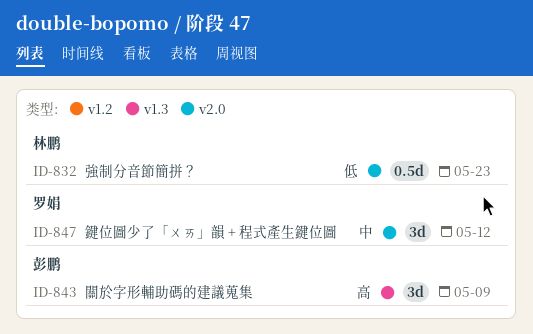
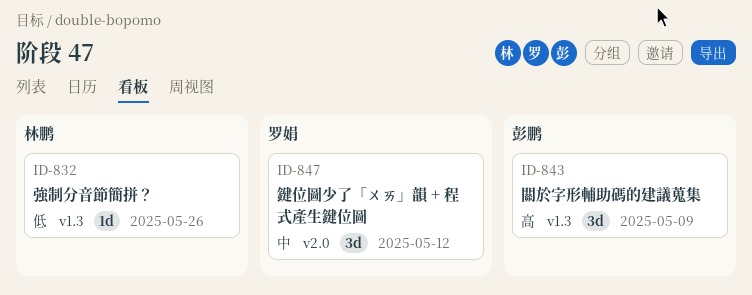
ID-832, label: v2.0 -> v1.3
ID-832, estimate: 0.5d -> 1d
ID-832, due: May 23 -> May 26

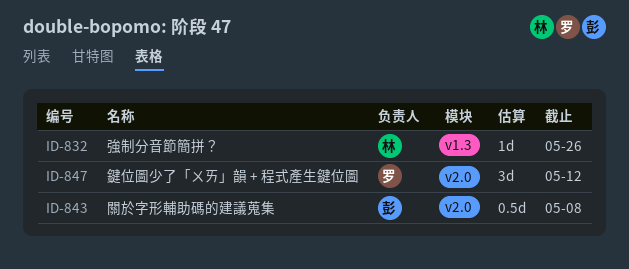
ID-843, label: v1.3 -> v2.0
ID-843, estimate: 3d -> 0.5d
ID-843, due: May 9 -> May 8

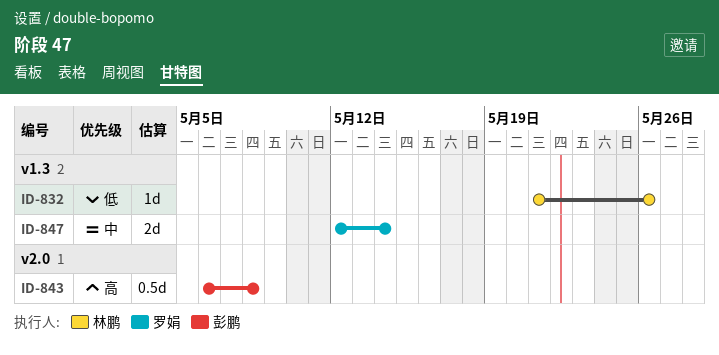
ID-847, label: v2.0 -> v1.3
ID-847, estimate: 3d -> 2d
ID-847, due: May 12 -> May 14

